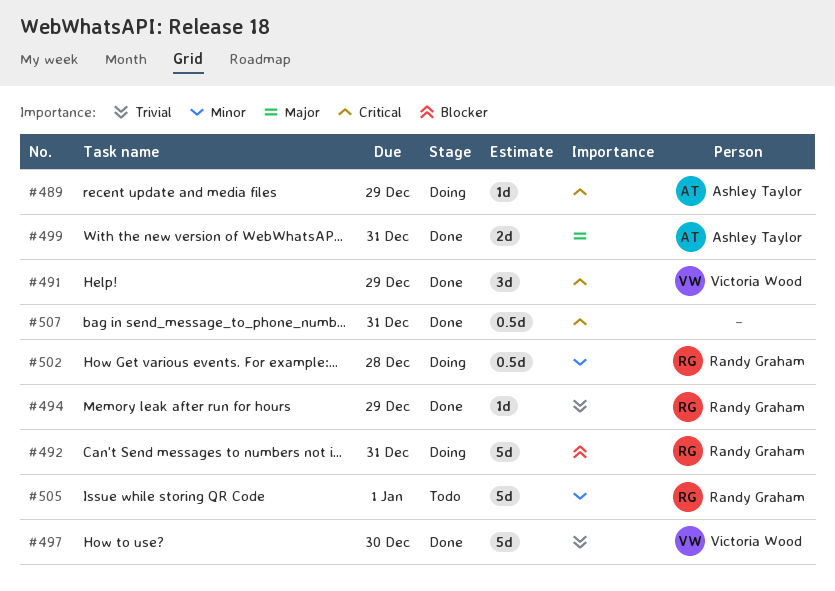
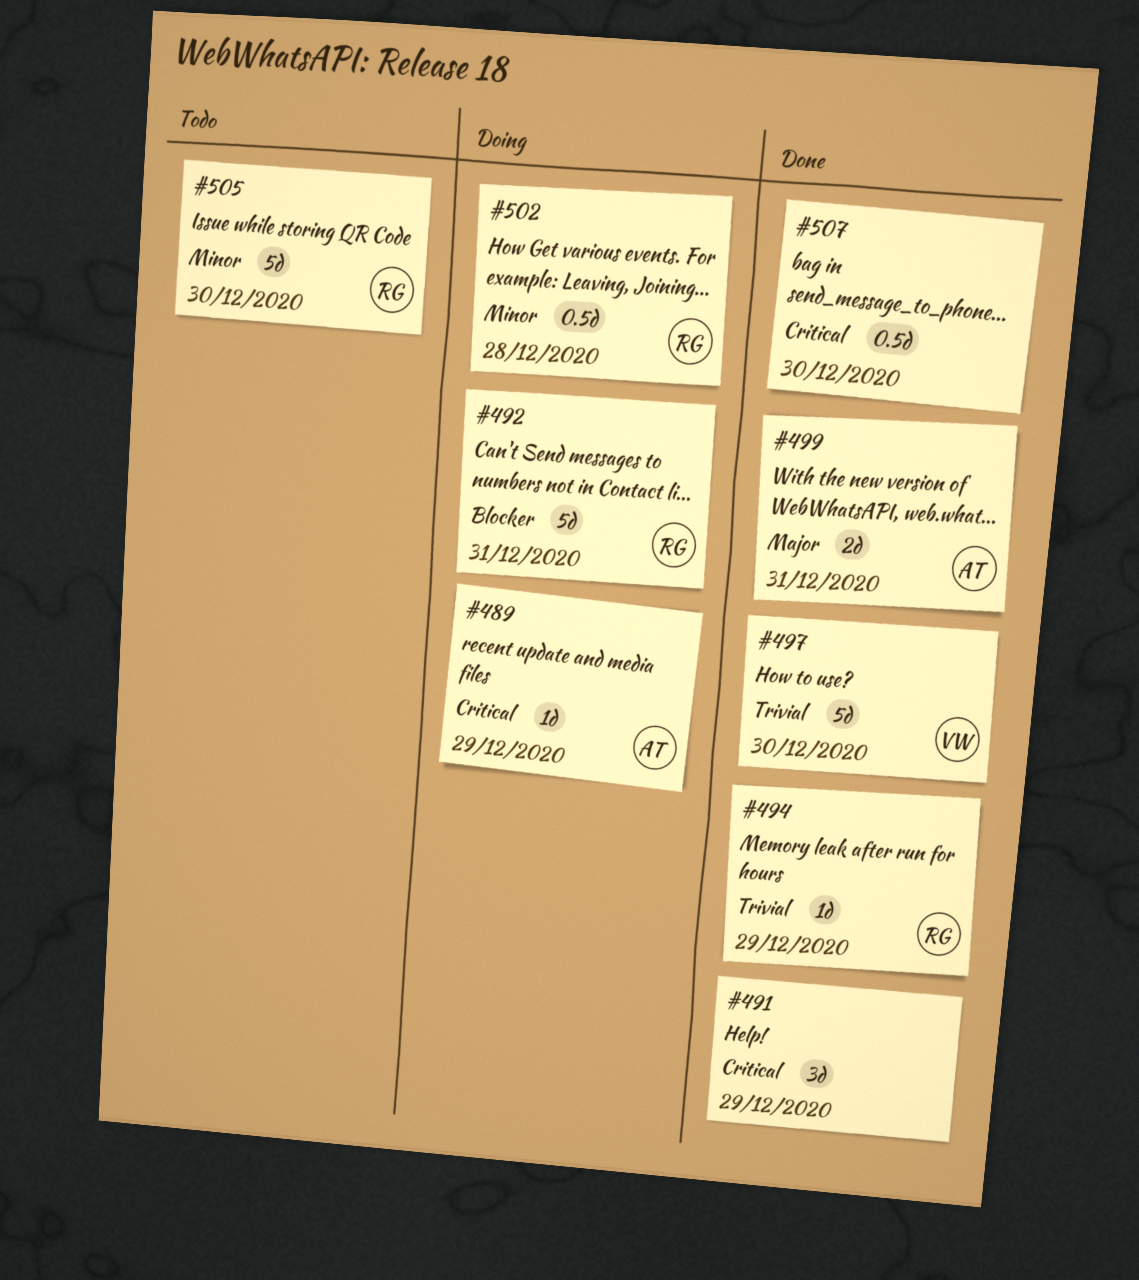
#491, owner: Victoria Wood -> none
#505, due: Jan 1 -> Dec 30
#507, due: Dec 31 -> Dec 30

